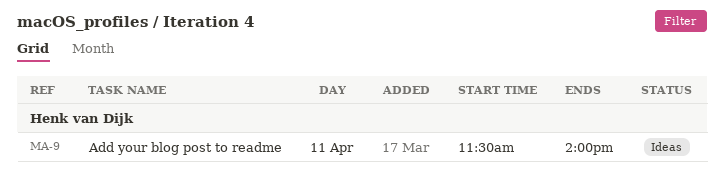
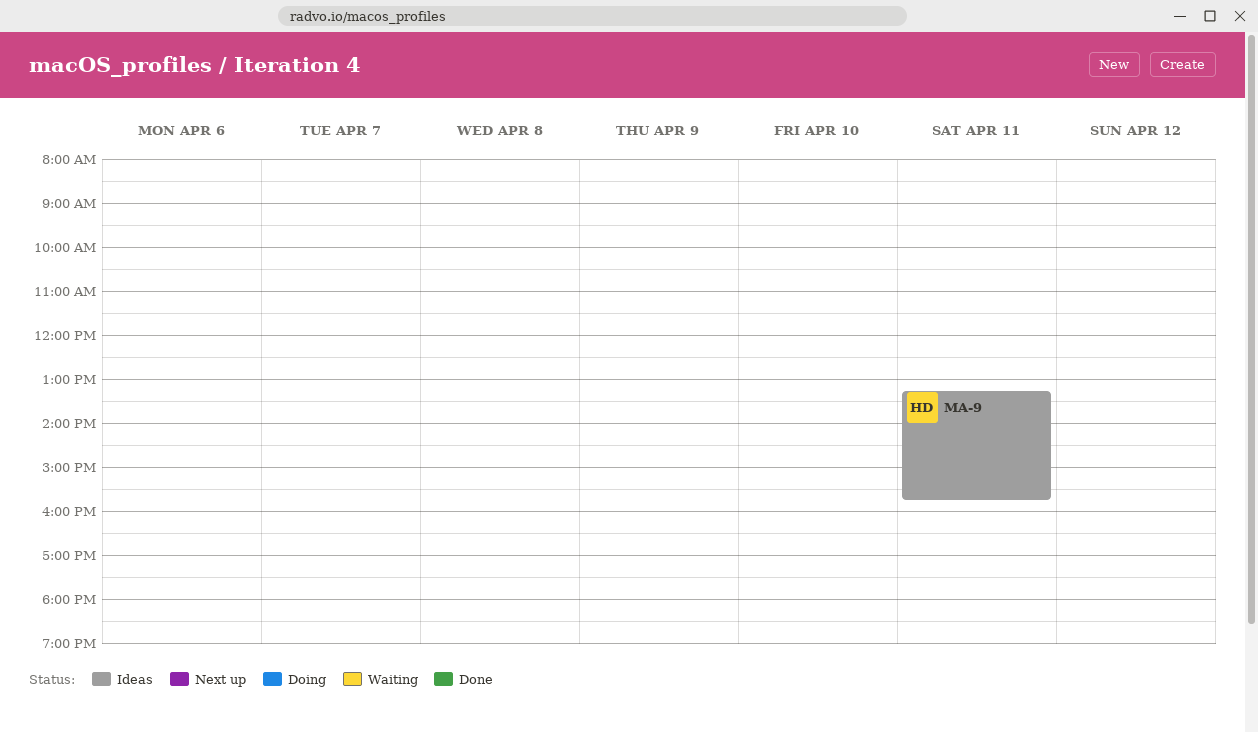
MA-9, begins: 11:30 -> 13:15
MA-9, ends: 14:00 -> 15:45

